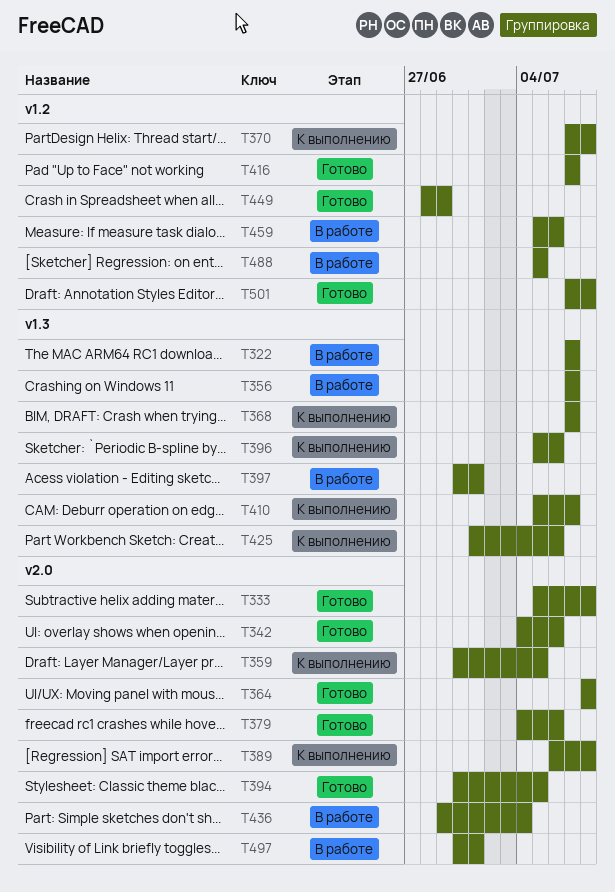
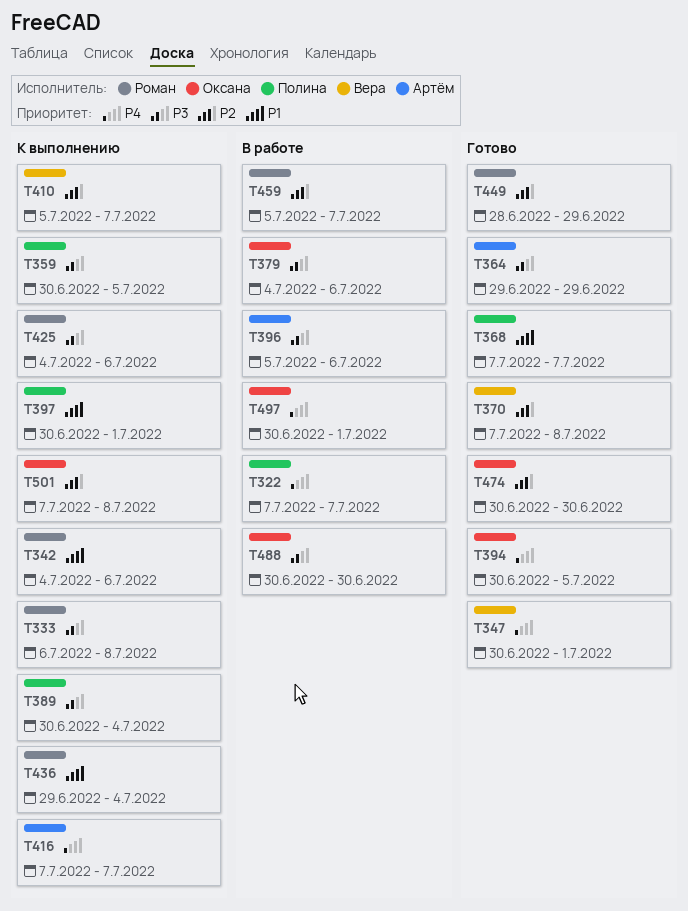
T333, status: Готово -> К выполнению
T333, start: Jul 5 -> Jul 6
T342, status: Готово -> К выполнению
T347: none -> present
T356: present -> none
T364, start: Jul 8 -> Jun 29
T364, due: Jul 8 -> Jun 29
T368, status: К выполнению -> Готово
T370, status: К выполнению -> Готово
T379, status: Готово -> В работе
T389, start: Jul 6 -> Jun 30
T389, due: Jul 8 -> Jul 4
T396, status: К выполнению -> В работе
T397, status: В работе -> К выполнению
T416, status: Готово -> К выполнению
T425, start: Jul 1 -> Jul 4
T436, status: В работе -> К выполнению
T459, due: Jul 6 -> Jul 7
T474: none -> present
T488, start: Jul 5 -> Jun 30
T488, due: Jul 5 -> Jun 30
T501, status: Готово -> К выполнению

